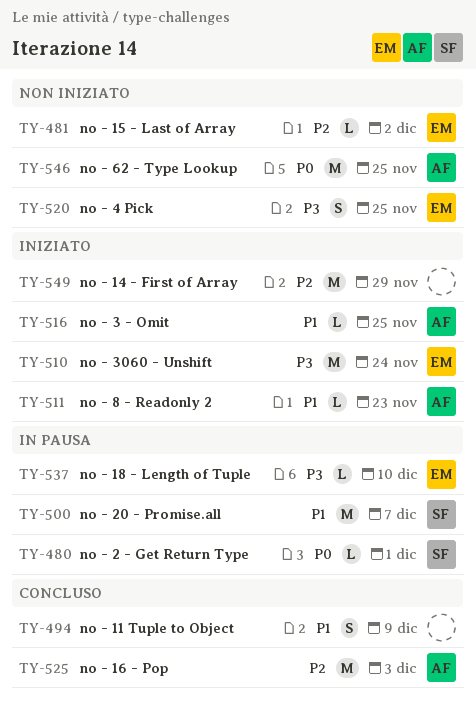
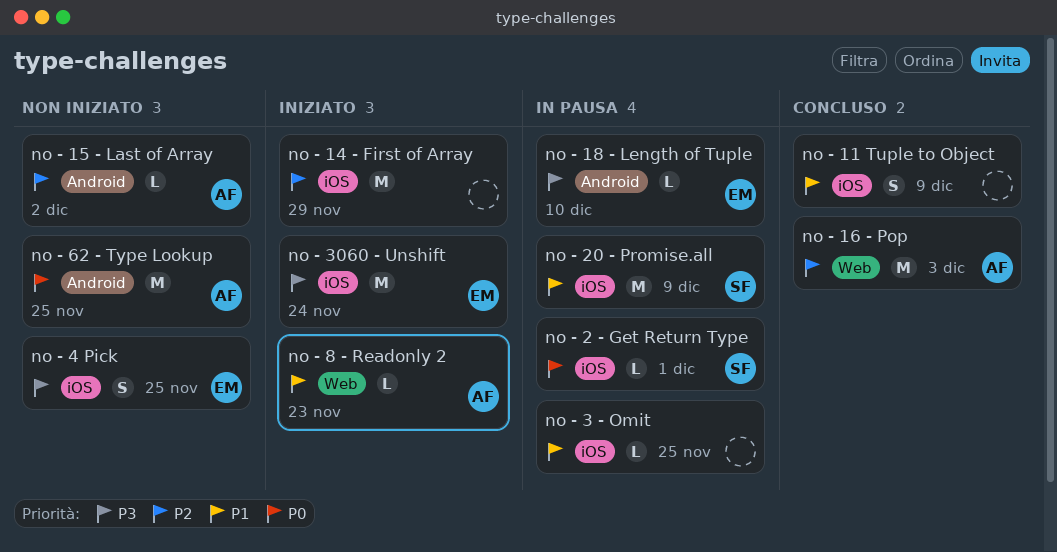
no - 15 - Last of Array, owner: EM -> AF
no - 20 - Promise.all, due: Dec 7 -> Dec 9
no - 3 - Omit, status: Iniziato -> In pausa
no - 3 - Omit, owner: AF -> none

